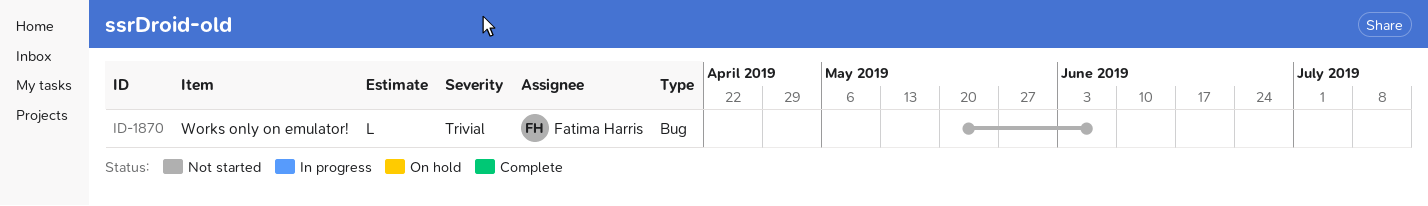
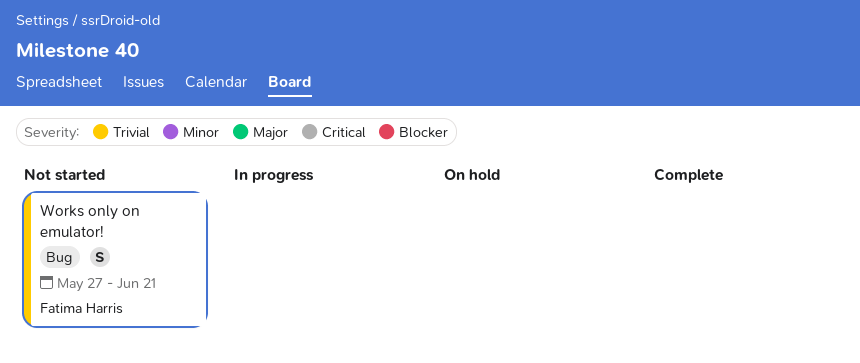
Works only on emulator!, estimate: L -> S
Works only on emulator!, start: May 20 -> May 27
Works only on emulator!, due: Jun 7 -> Jun 21

